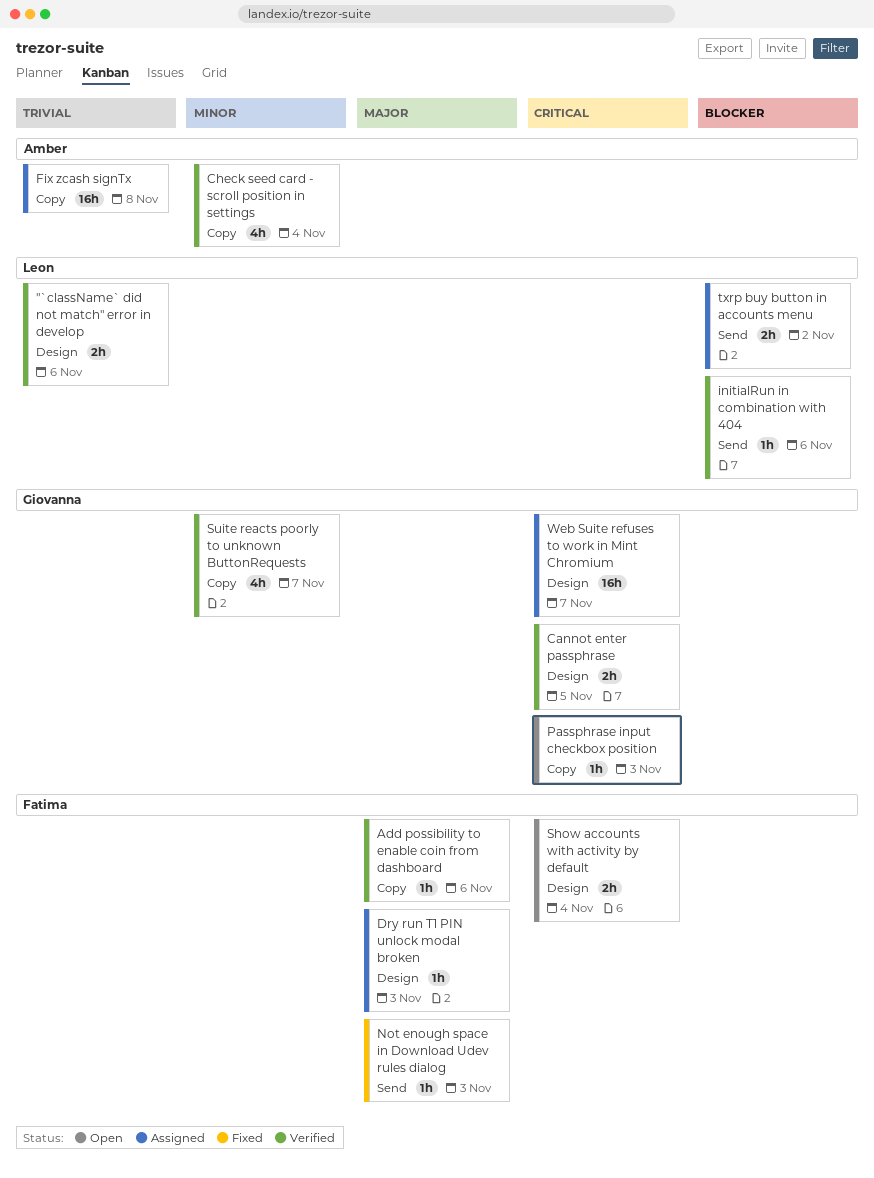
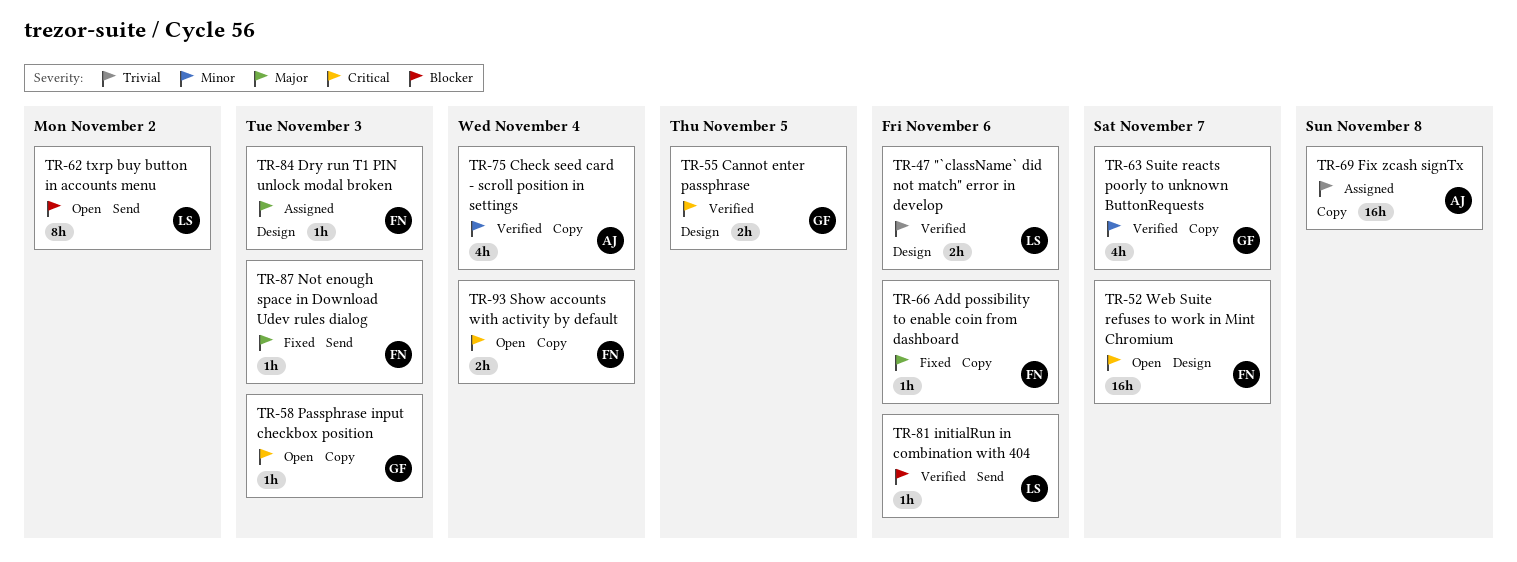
Add possibility to enable coin from dashboard, status: Verified -> Fixed
Show accounts with activity by default, label: Design -> Copy
txrp buy button in accounts menu, status: Assigned -> Open
txrp buy button in accounts menu, estimate: 2h -> 8h
Web Suite refuses to work in Mint Chromium, status: Assigned -> Open
Web Suite refuses to work in Mint Chromium, owner: Giovanna -> Fatima

